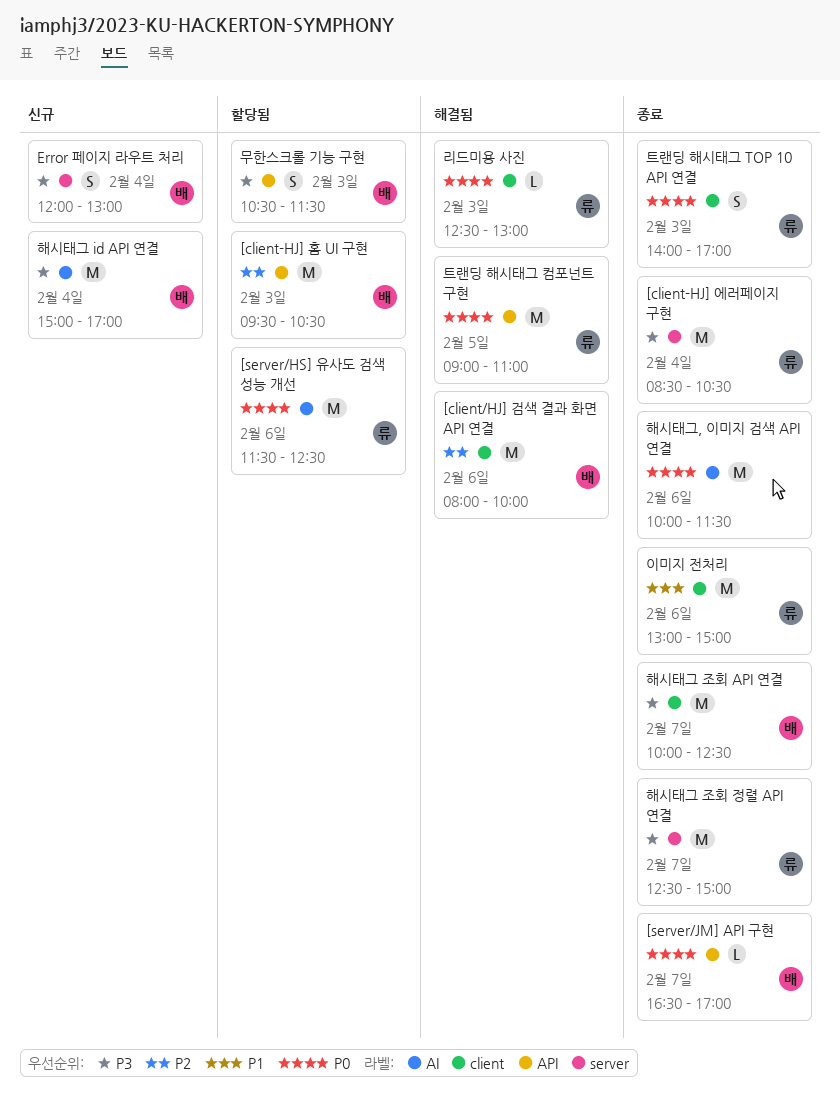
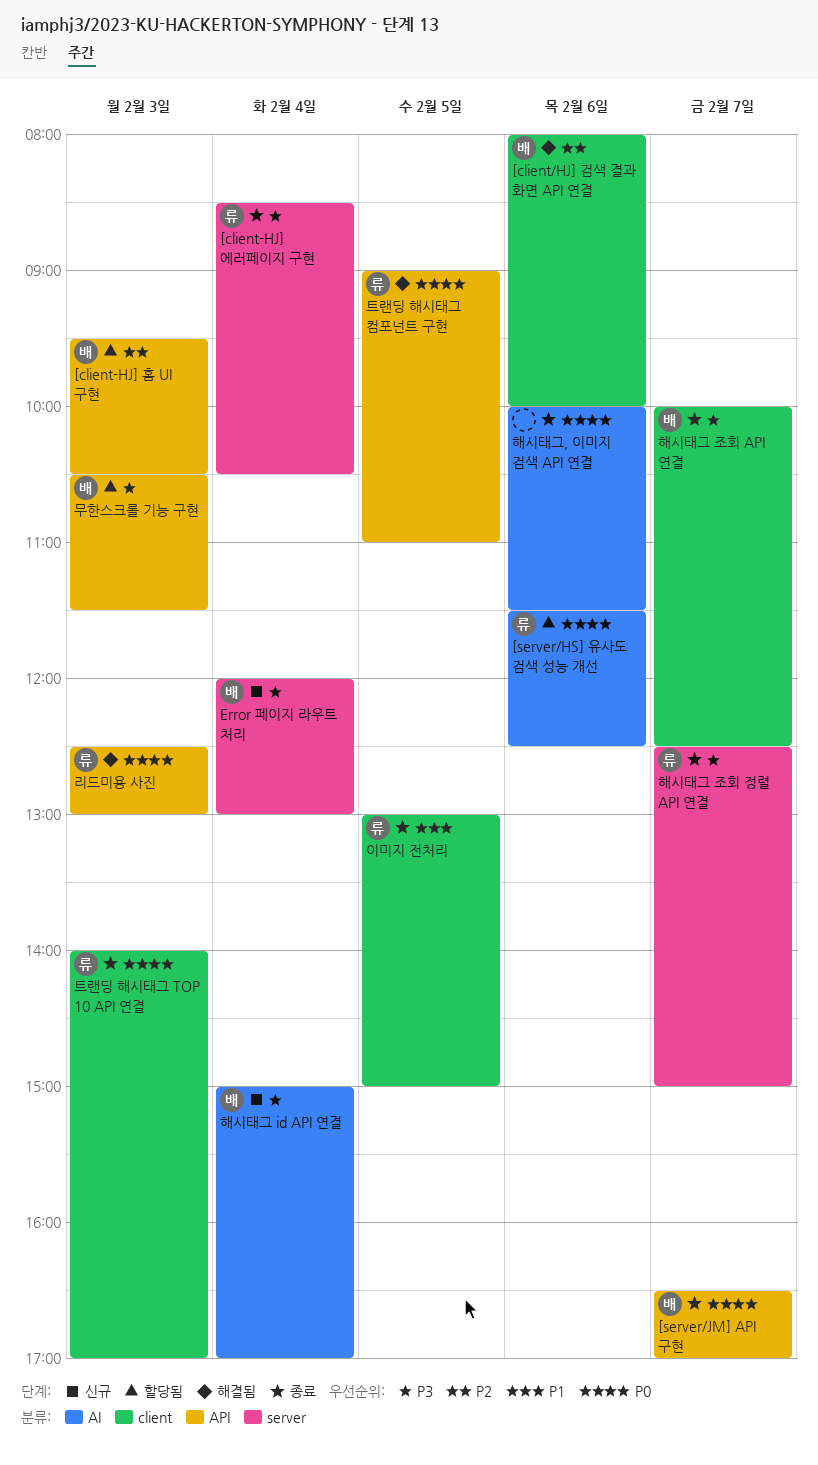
리드미용 사진, label: client -> API
이미지 전처리, day: Feb 6 -> Feb 5

